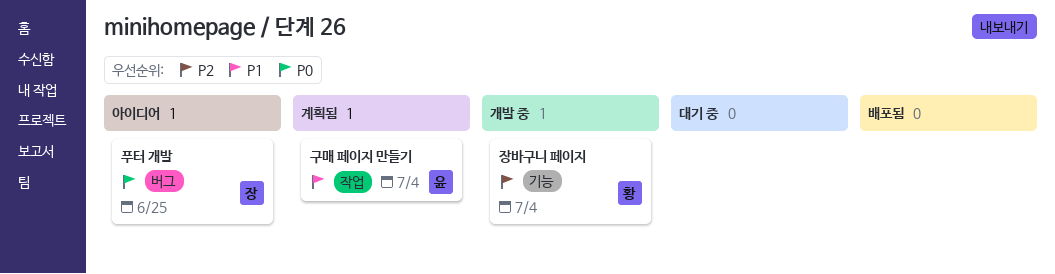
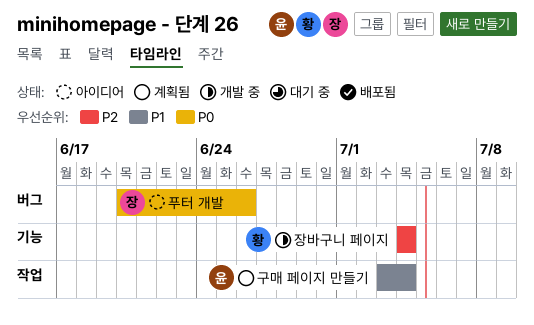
푸터 개발, due: Jun 25 -> Jun 26

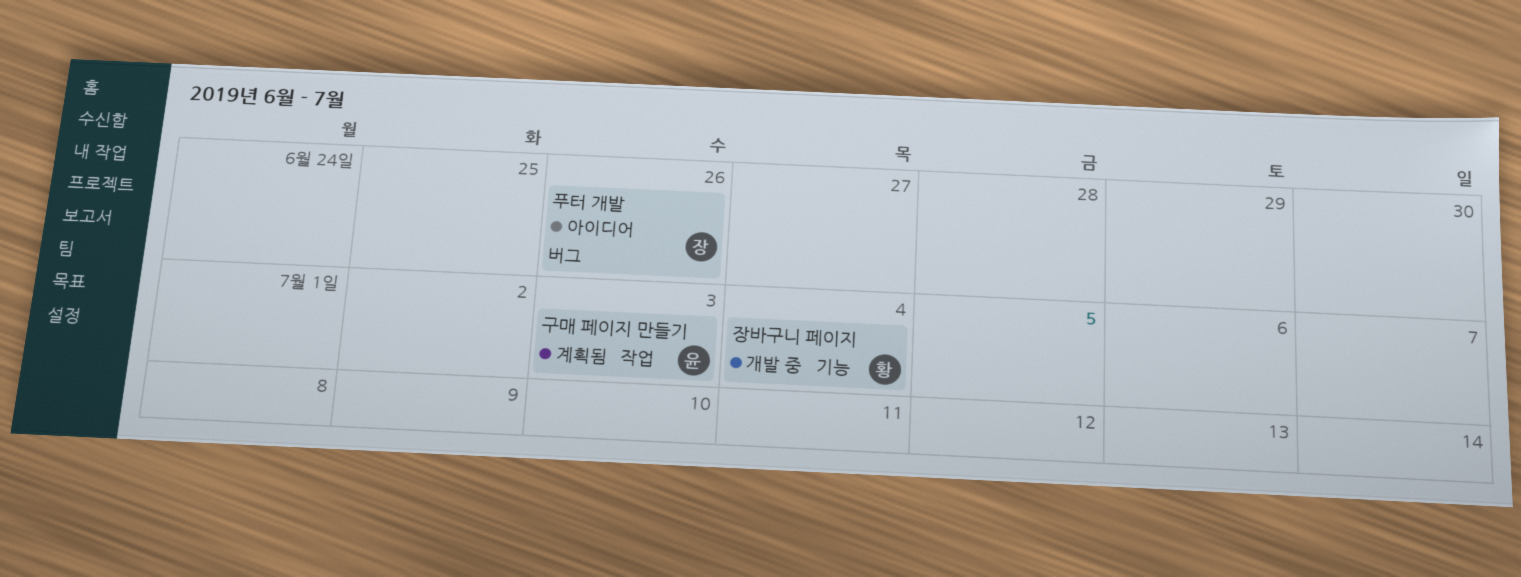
구매 페이지 만들기, due: Jul 4 -> Jul 3

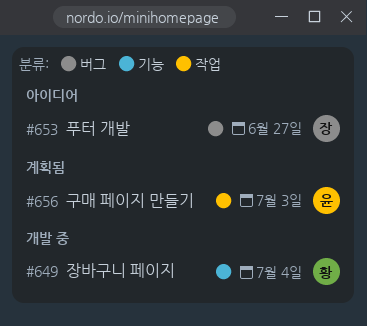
푸터 개발, due: Jun 26 -> Jun 27

